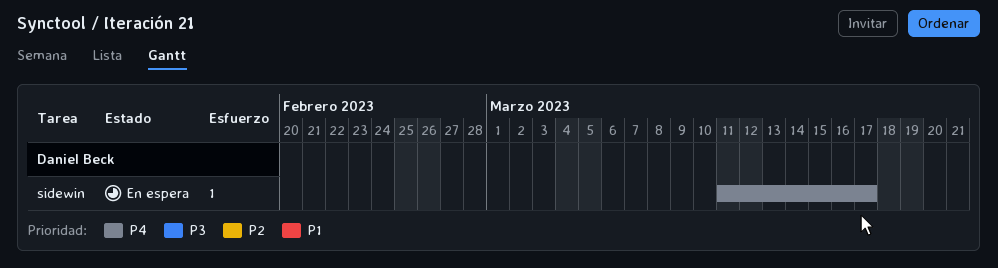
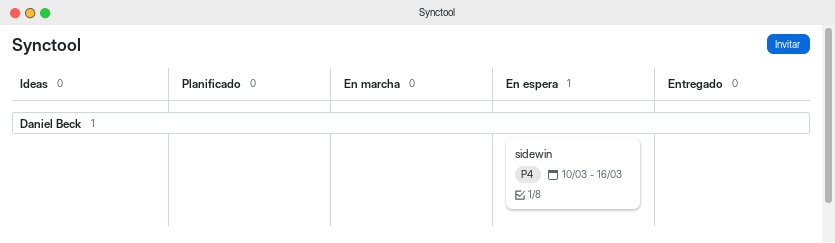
sidewin, start: Mar 11 -> Mar 10
sidewin, due: Mar 17 -> Mar 16

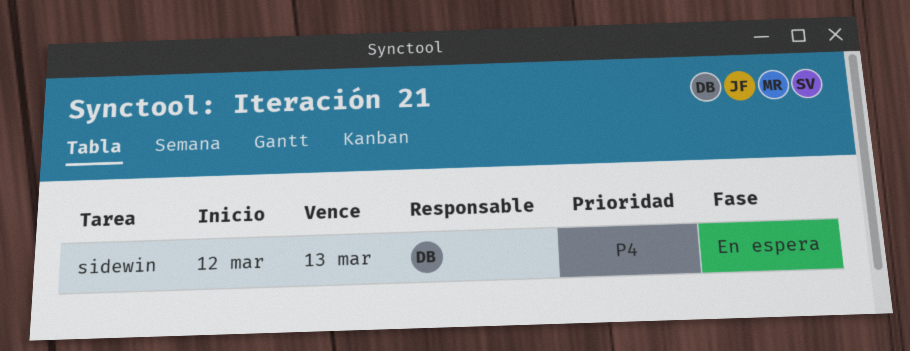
sidewin, start: Mar 10 -> Mar 12
sidewin, due: Mar 16 -> Mar 13

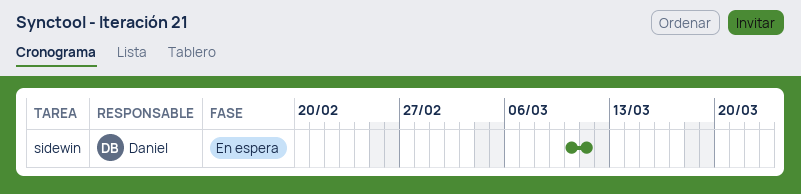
sidewin, start: Mar 12 -> Mar 10
sidewin, due: Mar 13 -> Mar 11

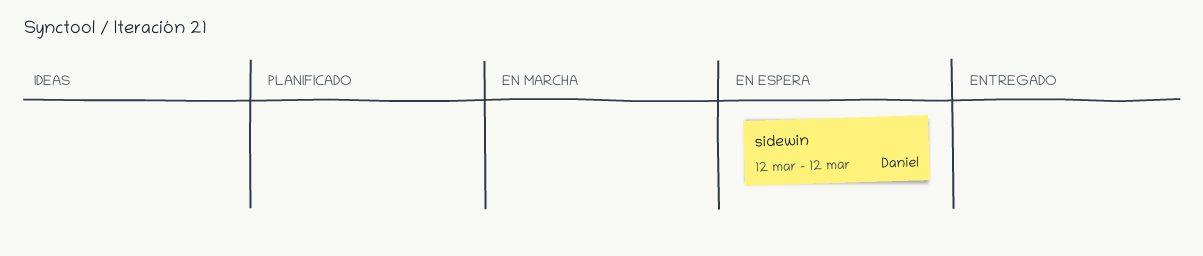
sidewin, start: Mar 10 -> Mar 12
sidewin, due: Mar 11 -> Mar 12

